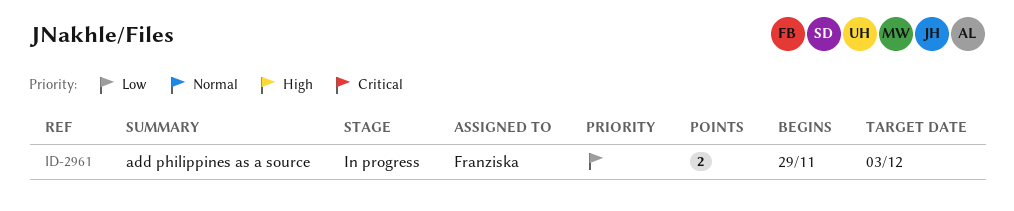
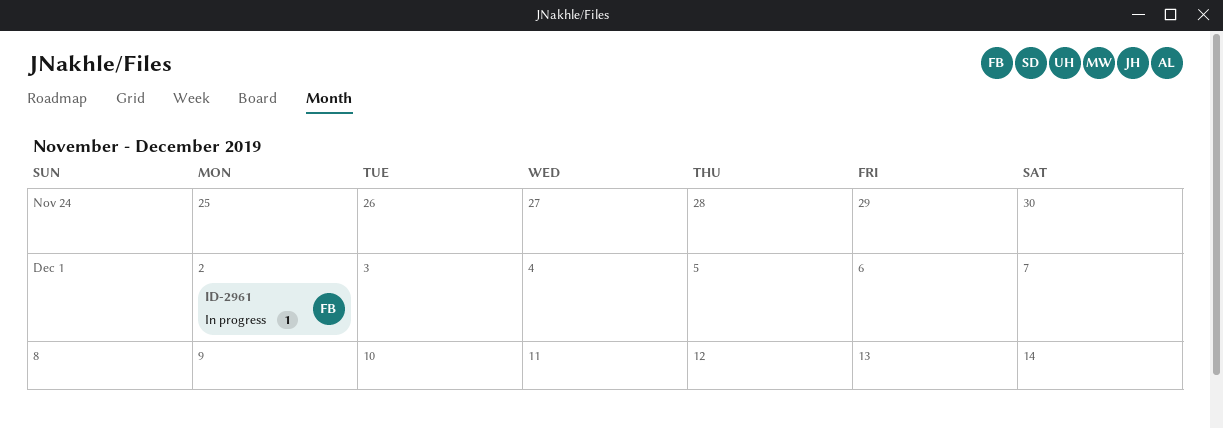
ID-2961, estimate: 2 -> 1
ID-2961, due: Dec 3 -> Dec 2

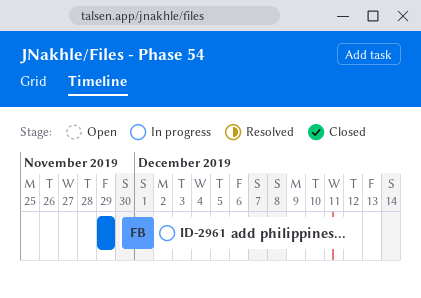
ID-2961, due: Dec 2 -> Nov 29

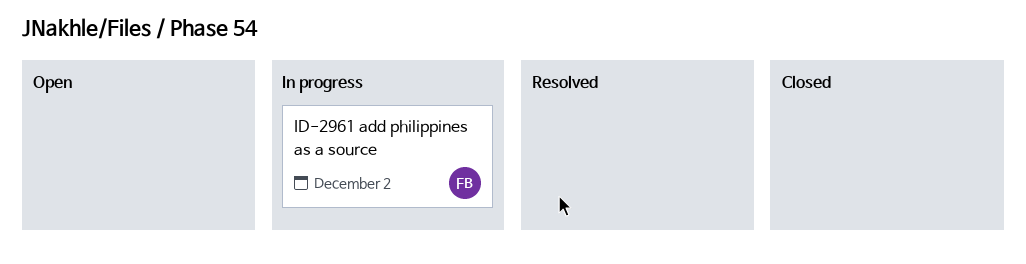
ID-2961, due: Nov 29 -> Dec 2

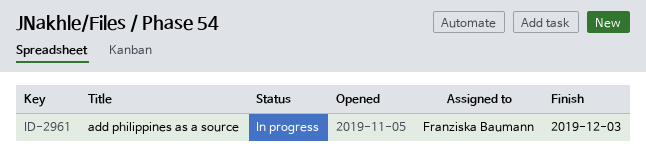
ID-2961, due: Dec 2 -> Dec 3

